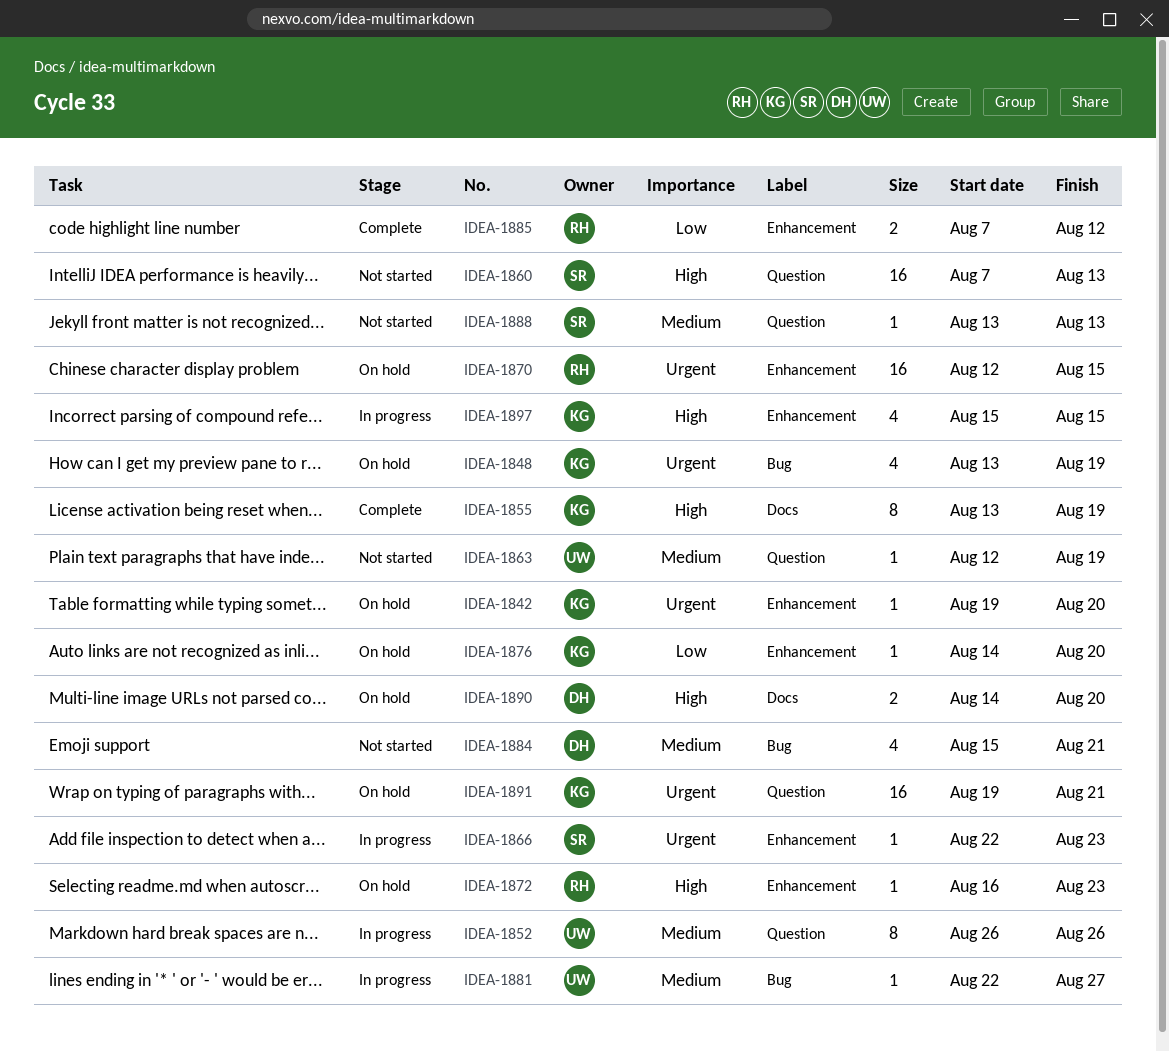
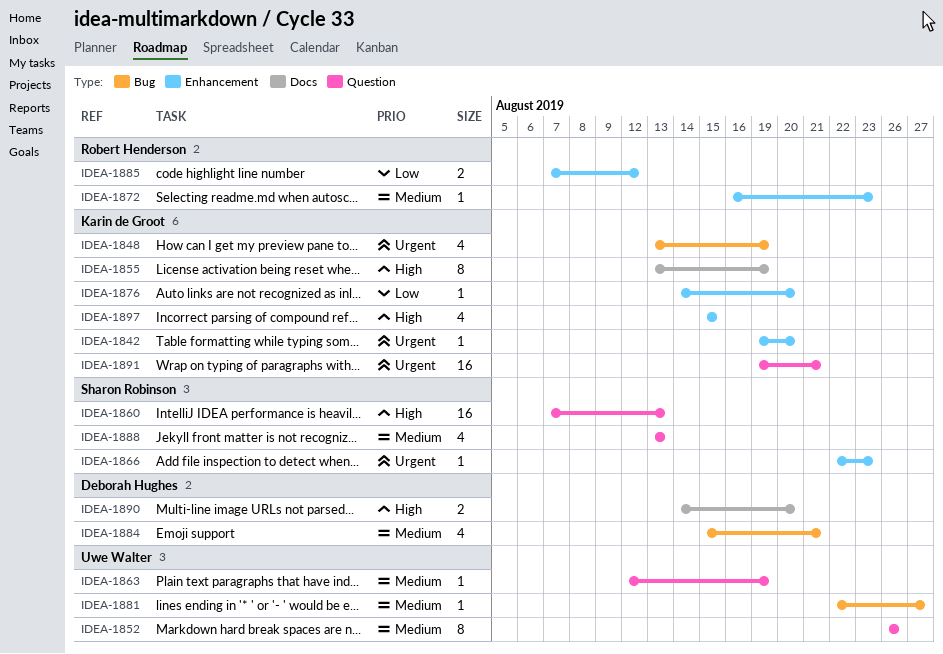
IDEA-1870: present -> none
IDEA-1872, priority: High -> Medium
IDEA-1888, estimate: 1 -> 4

